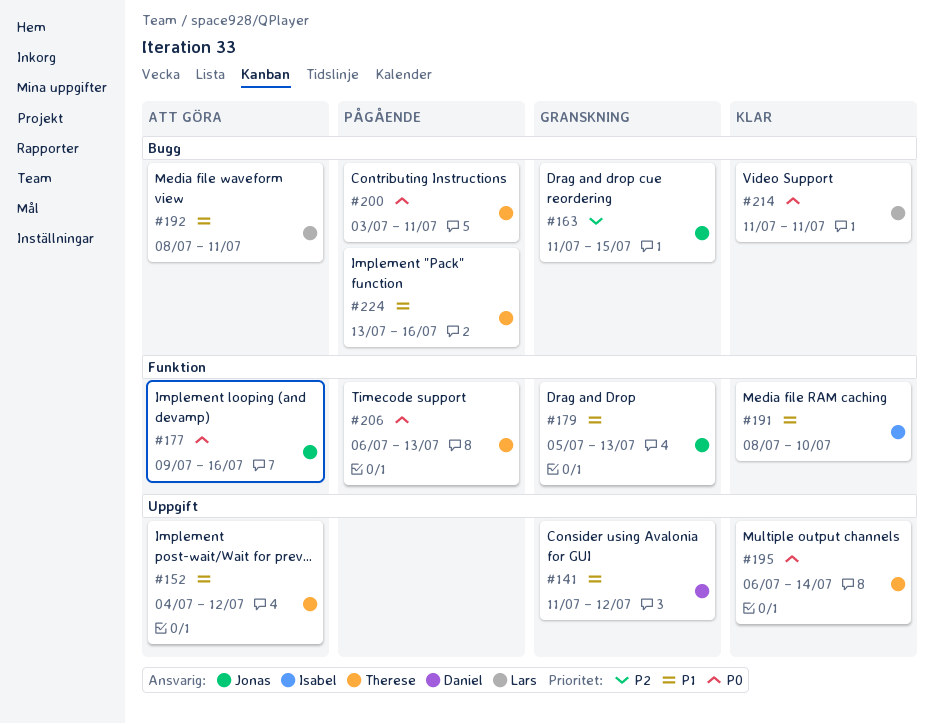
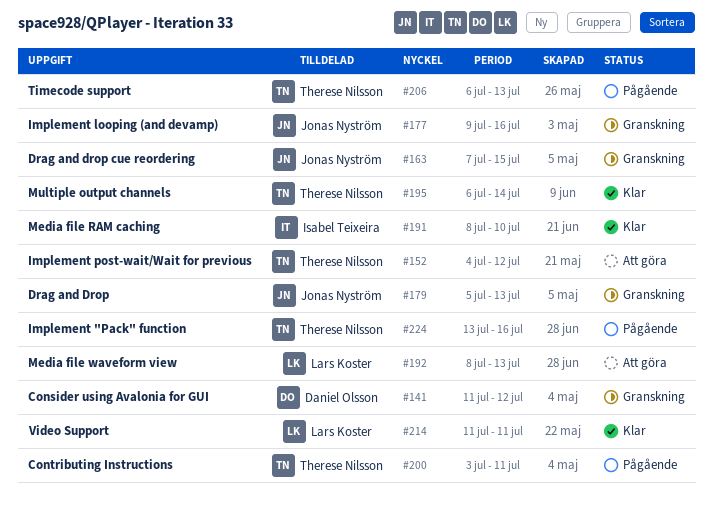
#163, start: Jul 11 -> Jul 7
#177, status: Att göra -> Granskning
#192, due: Jul 11 -> Jul 13

